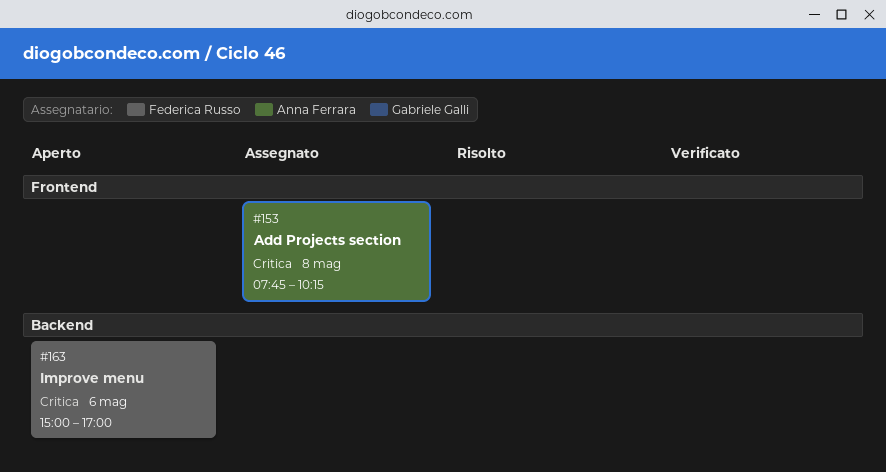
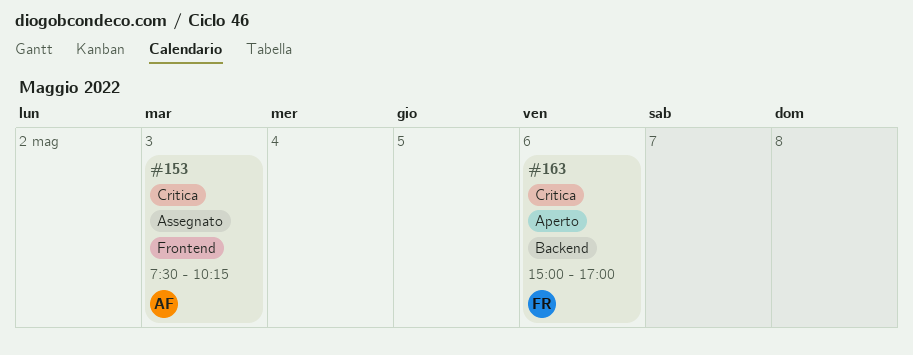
#153, day: May 8 -> May 3
#153, begins: 07:45 -> 07:30

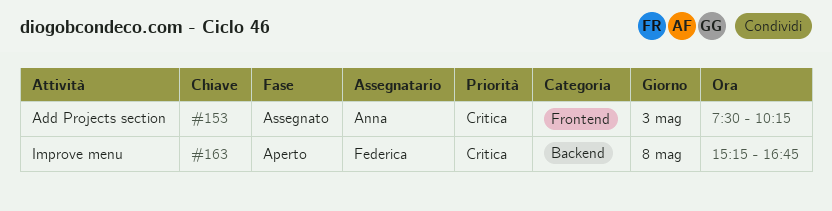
#163, day: May 6 -> May 8
#163, begins: 15:00 -> 15:15
#163, ends: 17:00 -> 16:45

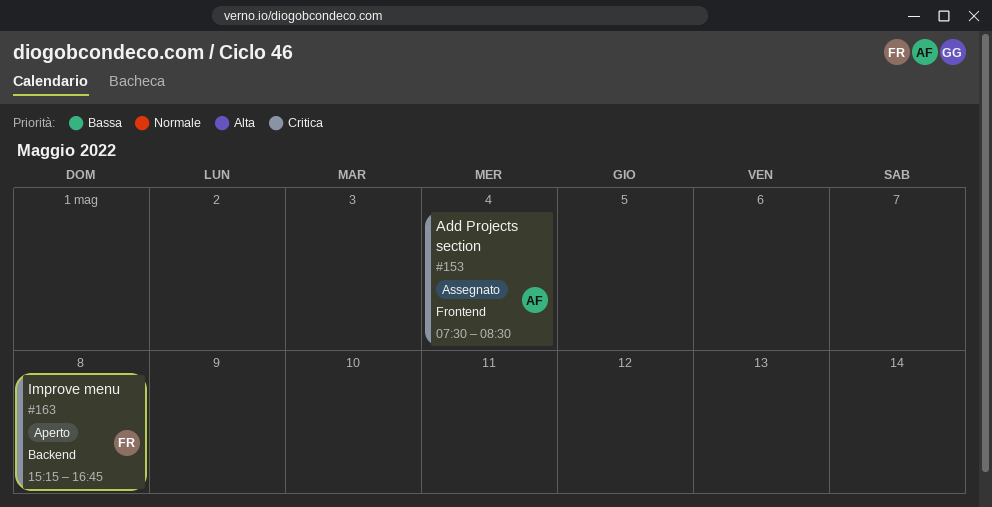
#153, day: May 3 -> May 4
#153, ends: 10:15 -> 08:30

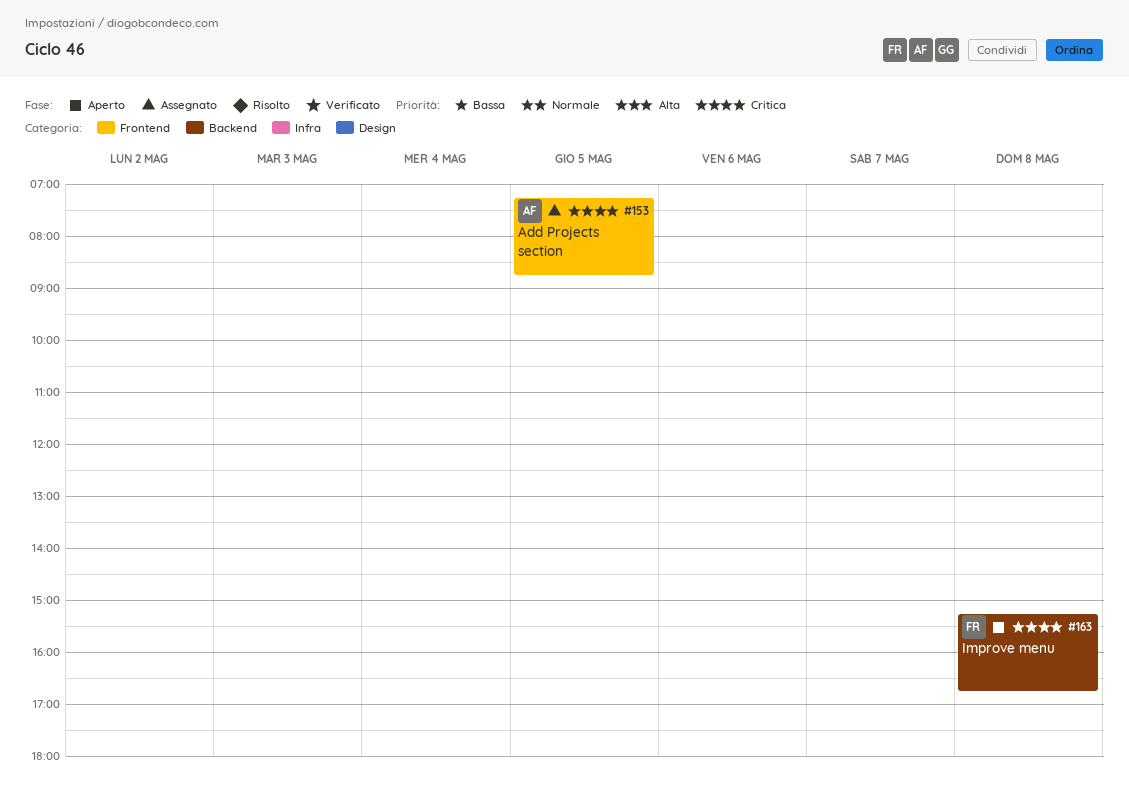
#153, day: May 4 -> May 5
#153, begins: 07:30 -> 07:15
#153, ends: 08:30 -> 08:45

